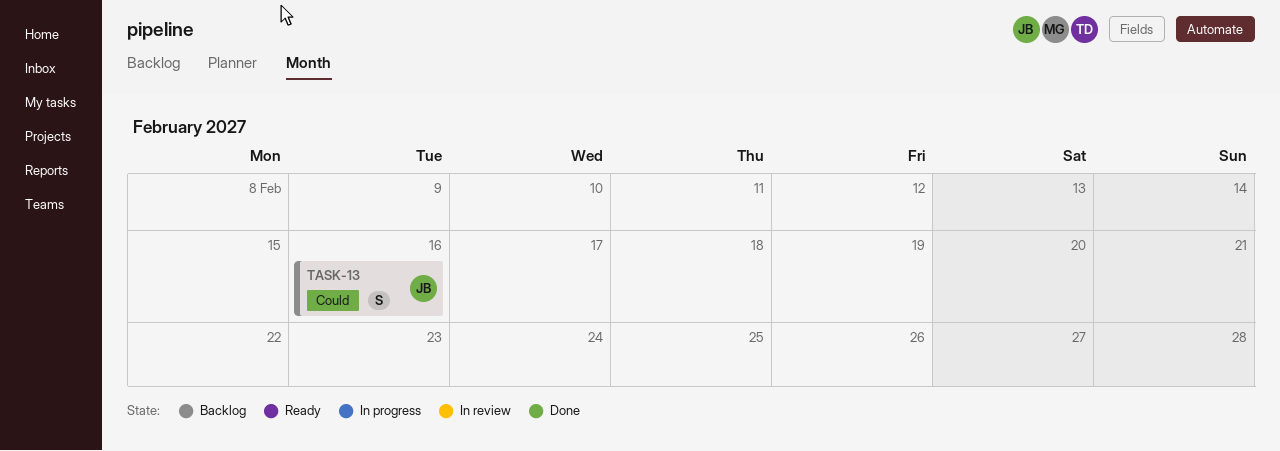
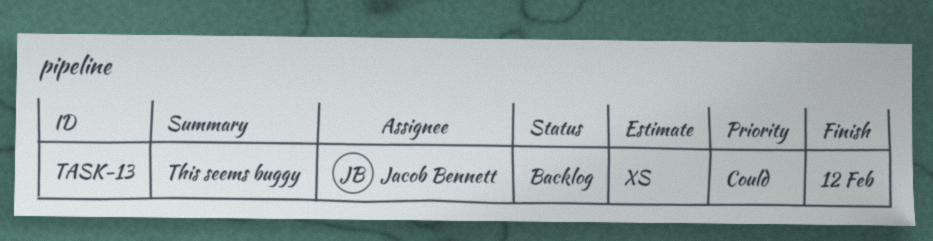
TASK-13, estimate: S -> XS
TASK-13, due: Feb 16 -> Feb 12

